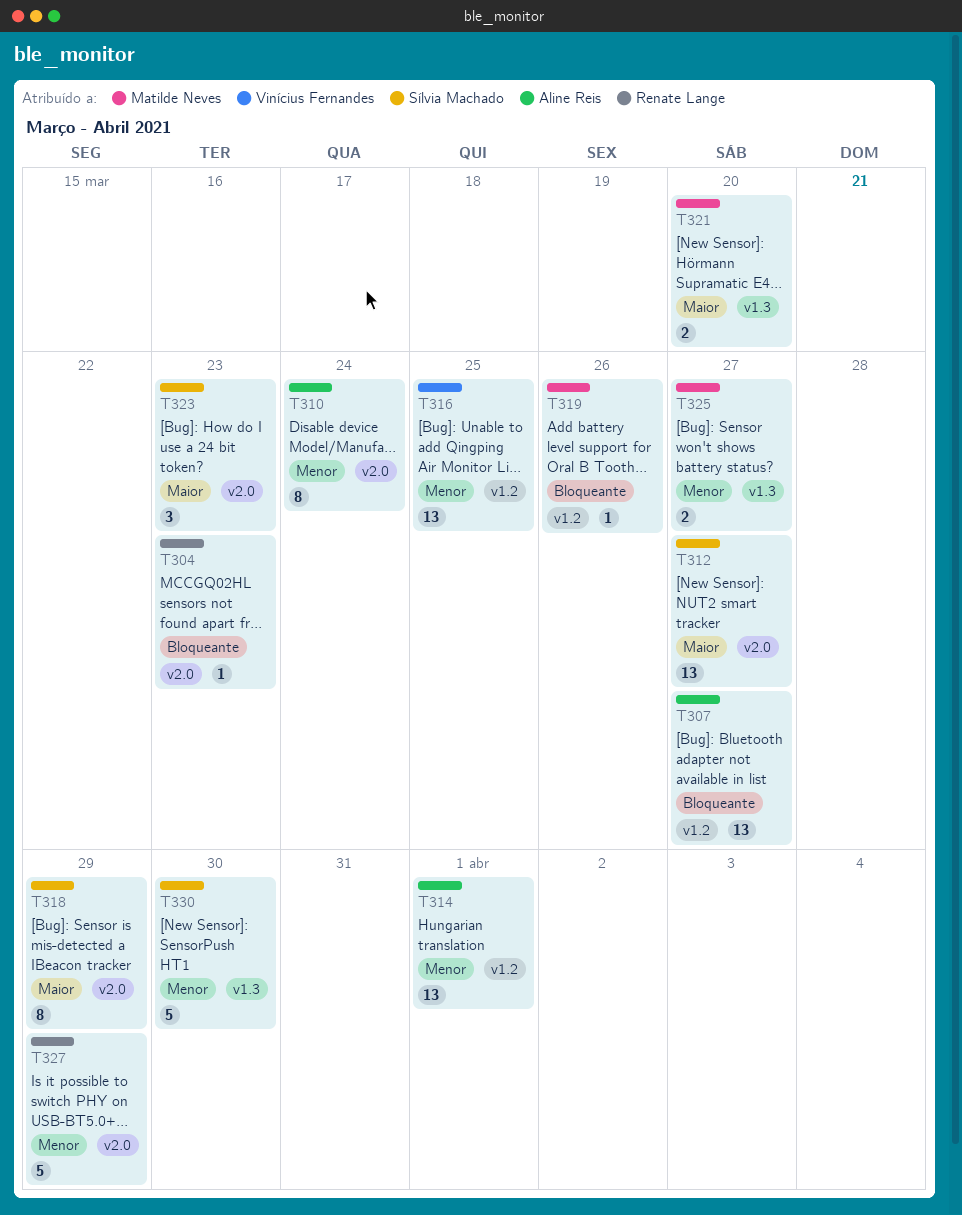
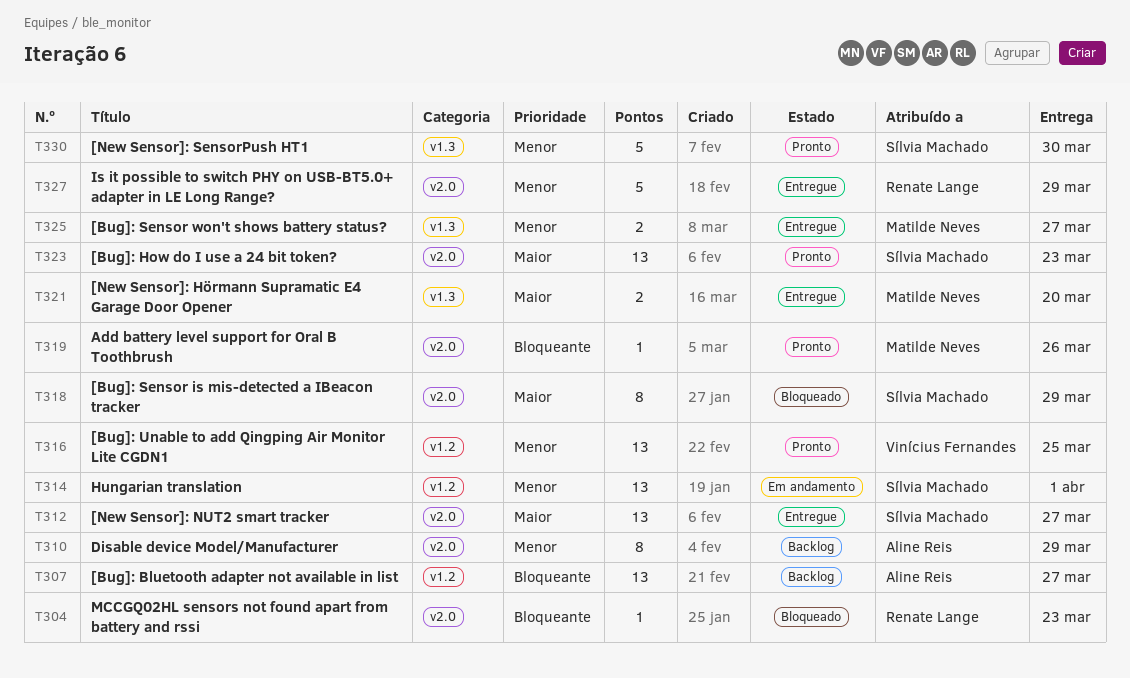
T310, due: Mar 24 -> Mar 29
T314, owner: Aline Reis -> Sílvia Machado
T319, label: v1.2 -> v2.0
T323, estimate: 3 -> 13

